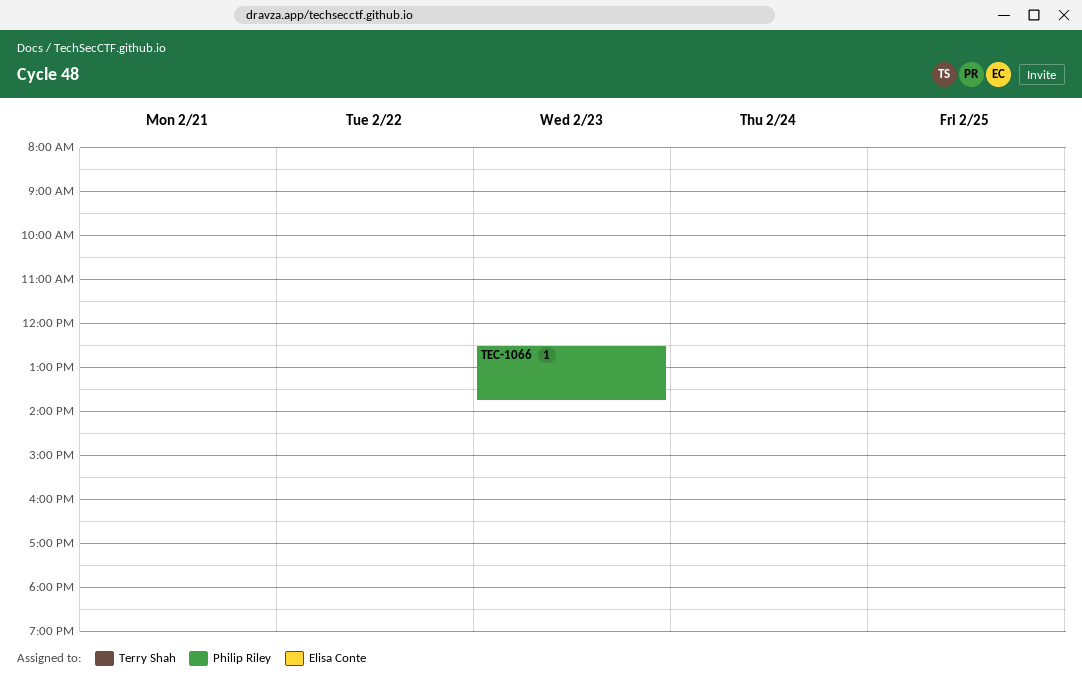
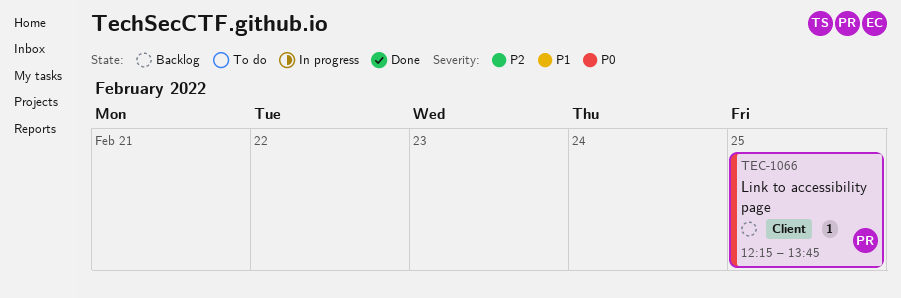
TEC-1066, day: Feb 23 -> Feb 25
TEC-1066, begins: 12:30 -> 12:15

